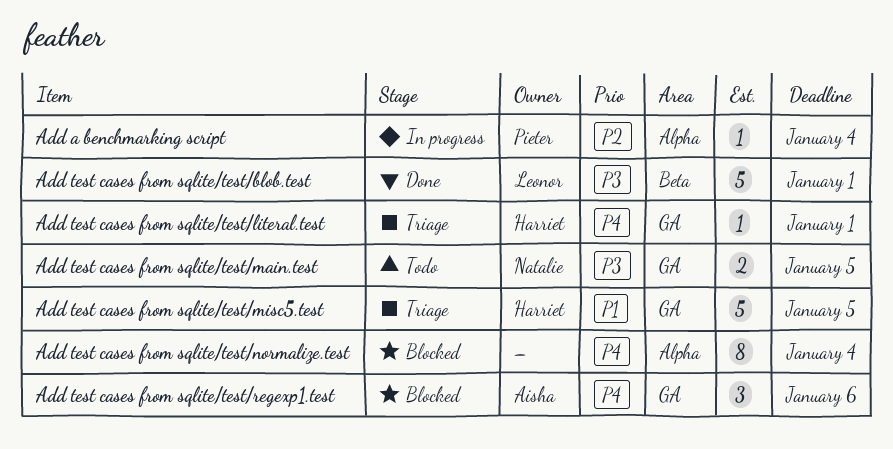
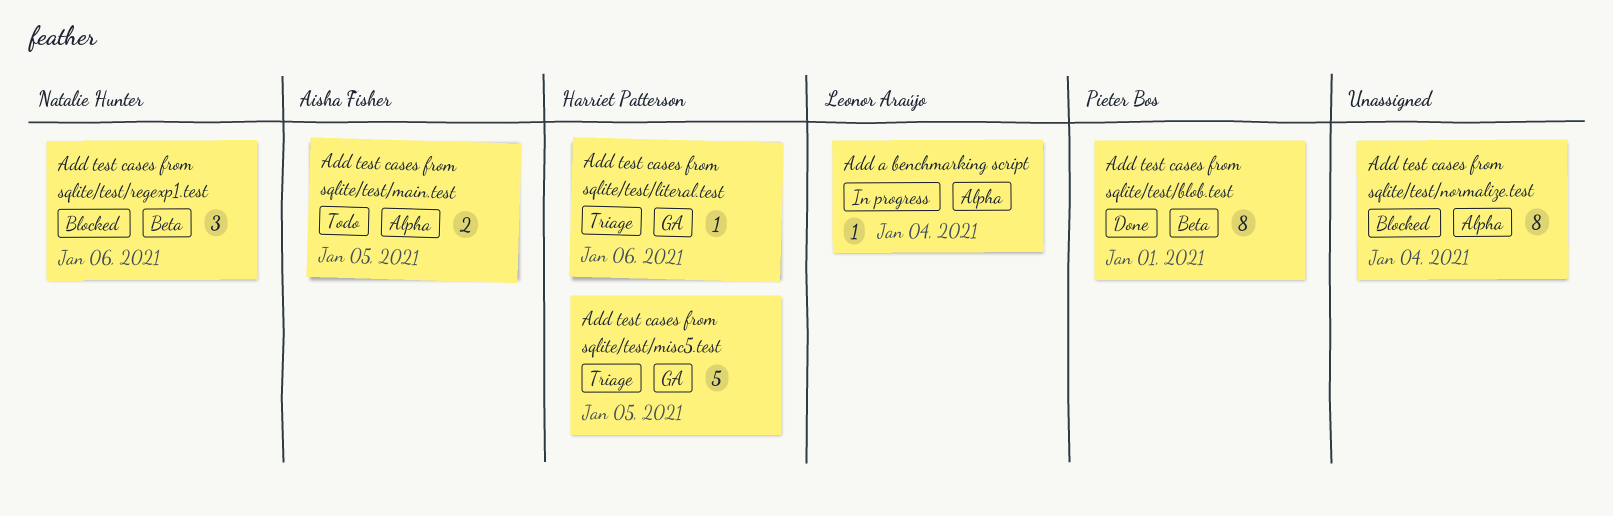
Add a benchmarking script, owner: Pieter Bos -> Leonor Araújo
Add test cases from sqlite/test/blob.test, owner: Leonor Araújo -> Pieter Bos
Add test cases from sqlite/test/blob.test, estimate: 5 -> 8
Add test cases from sqlite/test/literal.test, due: Jan 1 -> Jan 6
Add test cases from sqlite/test/main.test, owner: Natalie Hunter -> Aisha Fisher
Add test cases from sqlite/test/main.test, label: GA -> Alpha
Add test cases from sqlite/test/regexp1.test, owner: Aisha Fisher -> Natalie Hunter
Add test cases from sqlite/test/regexp1.test, label: GA -> Beta

